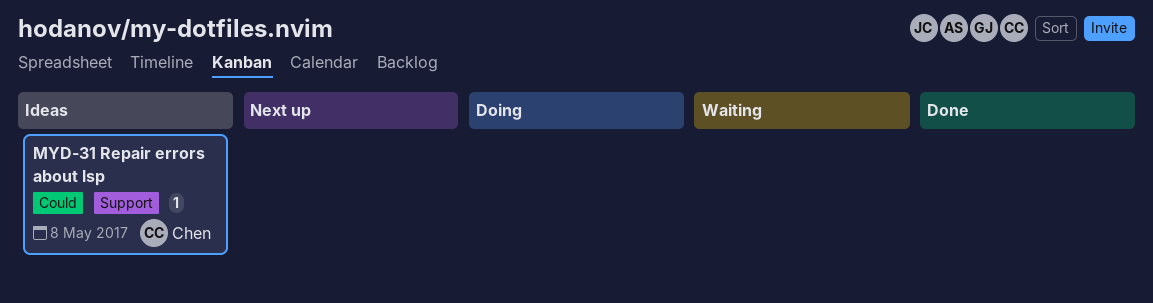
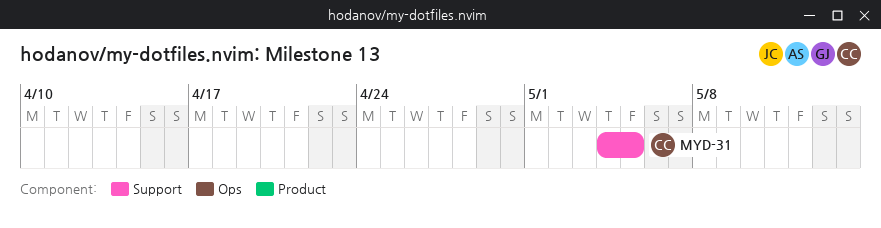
MYD-31, due: May 8 -> May 5

